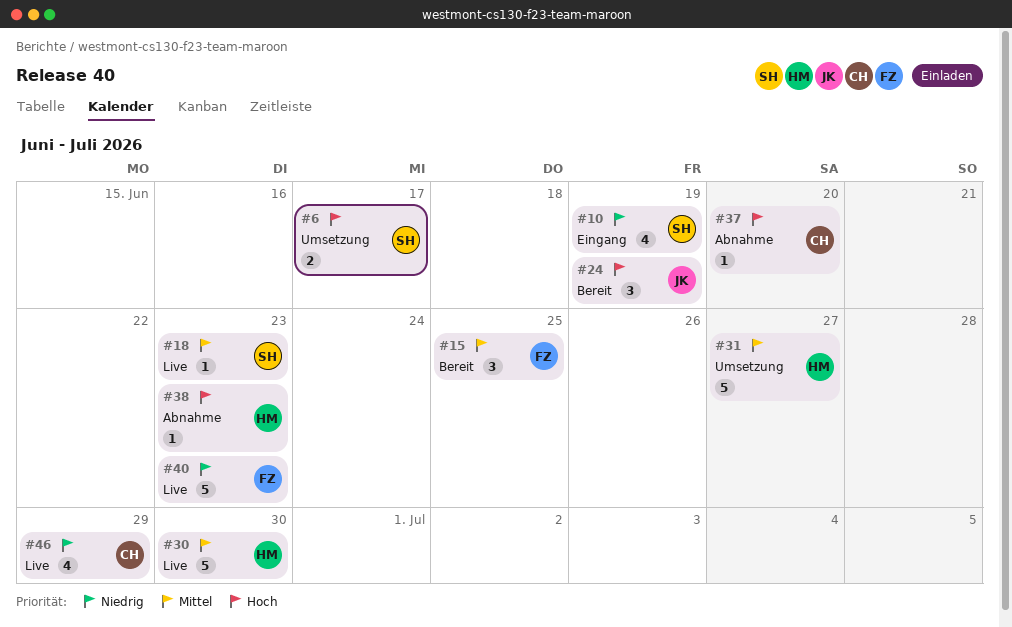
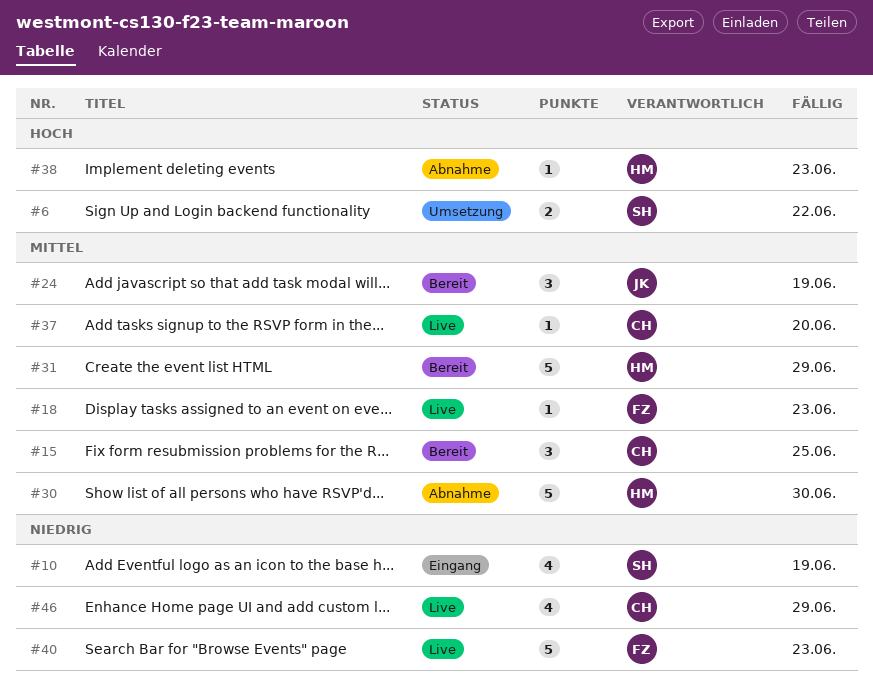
#6, due: Jun 17 -> Jun 22
#15, owner: FZ -> CH
#18, owner: SH -> FZ
#24, priority: Hoch -> Mittel
#30, status: Live -> Abnahme
#31, status: Umsetzung -> Bereit
#31, due: Jun 27 -> Jun 29
#37, status: Abnahme -> Live
#37, priority: Hoch -> Mittel

